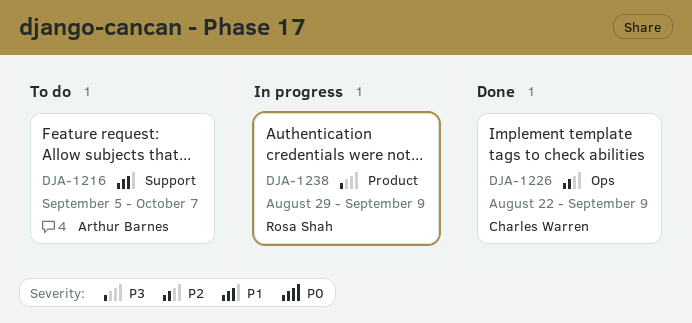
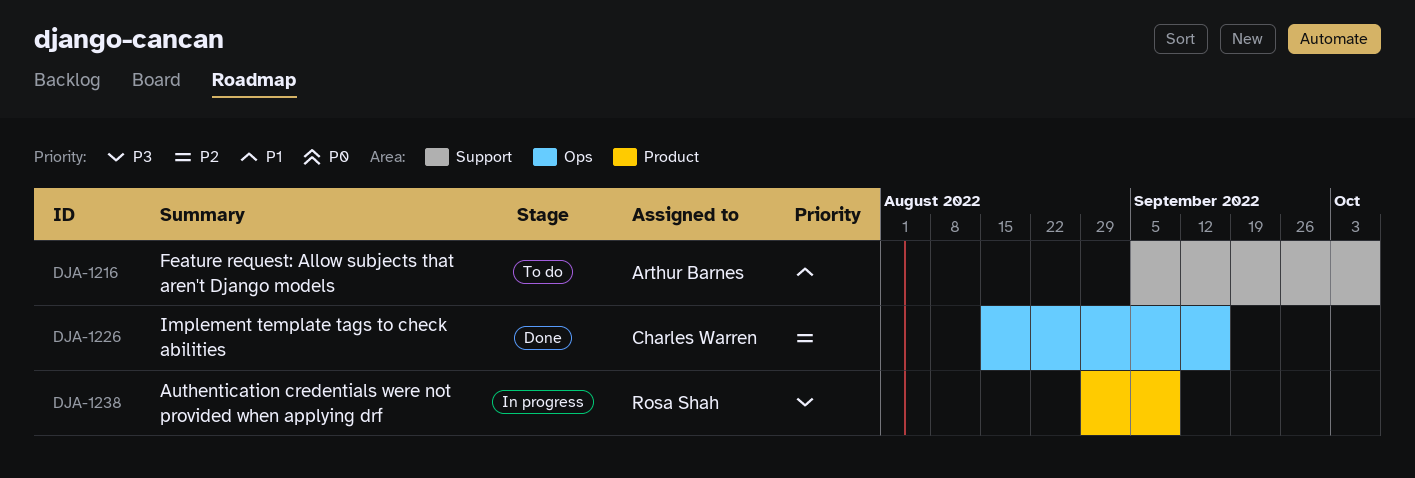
DJA-1226, start: Aug 22 -> Aug 15
DJA-1226, due: Sep 9 -> Sep 16

